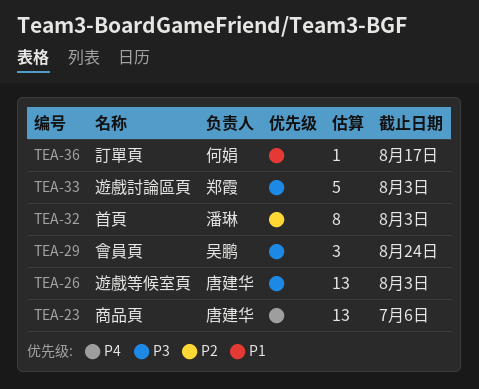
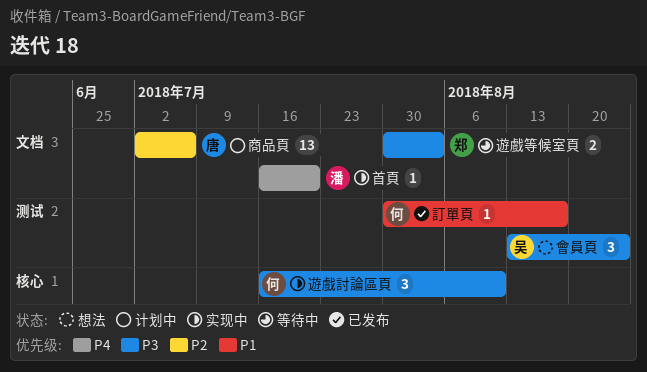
商品頁, priority: P4 -> P2
遊戲等候室頁, owner: 唐建华 -> 郑霞
遊戲等候室頁, estimate: 13 -> 2
遊戲討論區頁, owner: 郑霞 -> 何娟
遊戲討論區頁, estimate: 5 -> 3
遊戲討論區頁, due: Aug 3 -> Aug 10
首頁, priority: P2 -> P4
首頁, estimate: 8 -> 1
首頁, due: Aug 3 -> Jul 20

